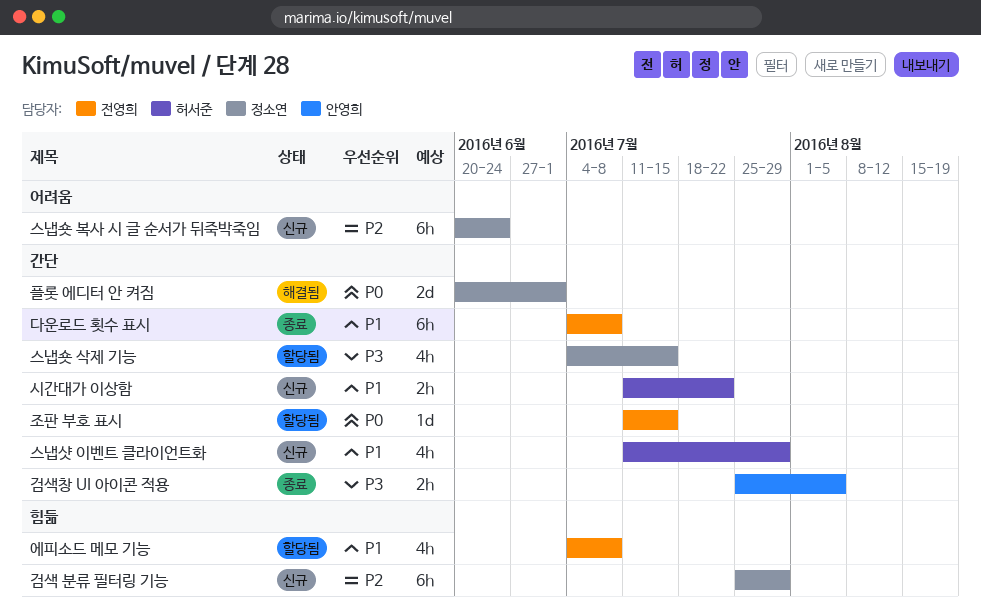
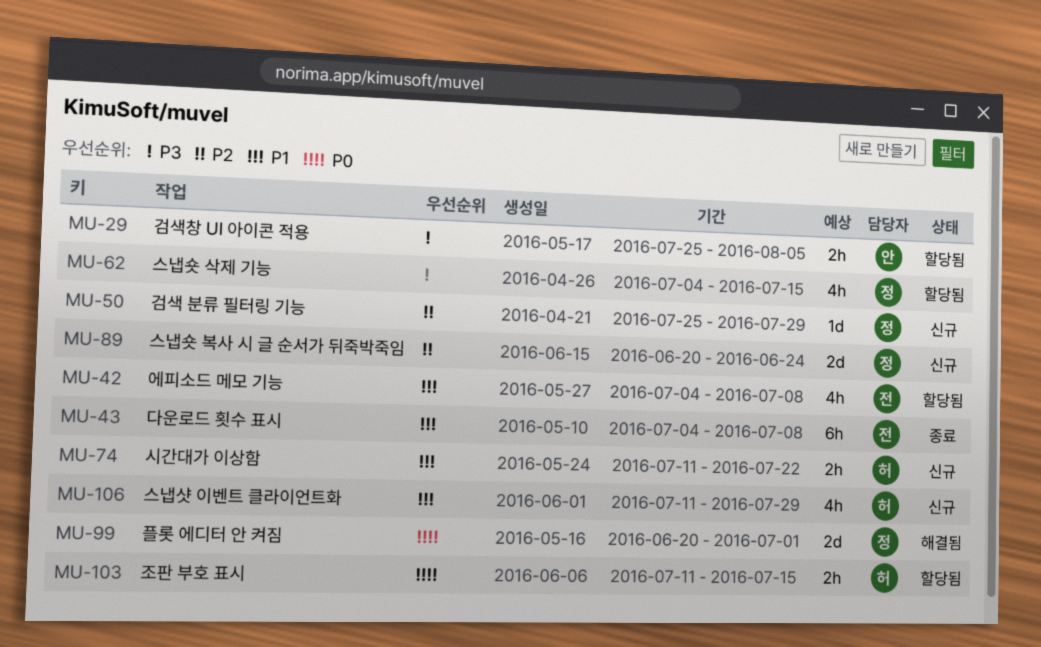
검색 분류 필터링 기능, estimate: 6h -> 1d
검색창 UI 아이콘 적용, status: 종료 -> 할당됨
스냅숏 복사 시 글 순서가 뒤죽박죽임, estimate: 6h -> 2d
조판 부호 표시, owner: 전영희 -> 허서준
조판 부호 표시, estimate: 1d -> 2h

